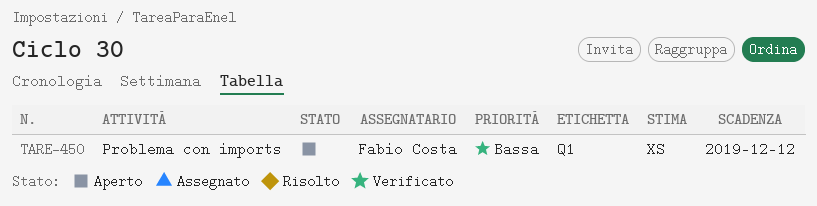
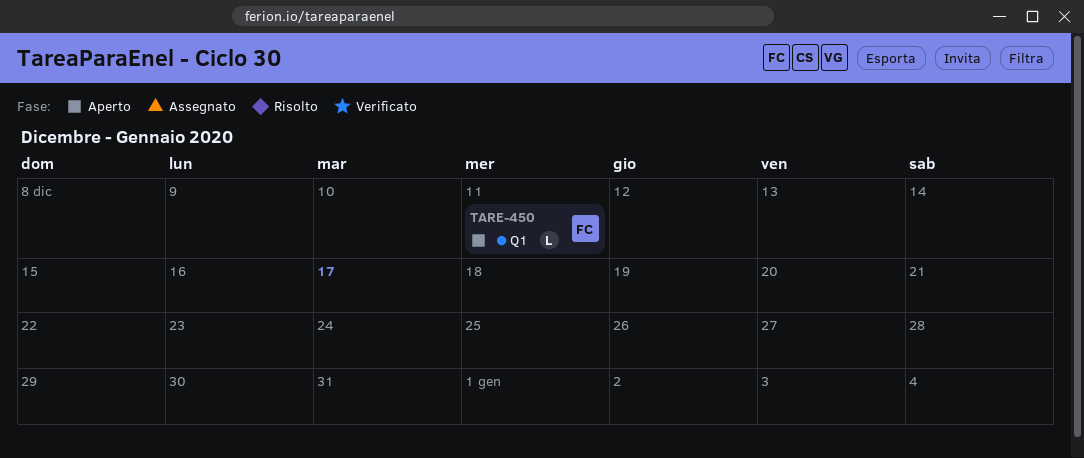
TARE-450, estimate: XS -> L
TARE-450, due: Dec 12 -> Dec 11

